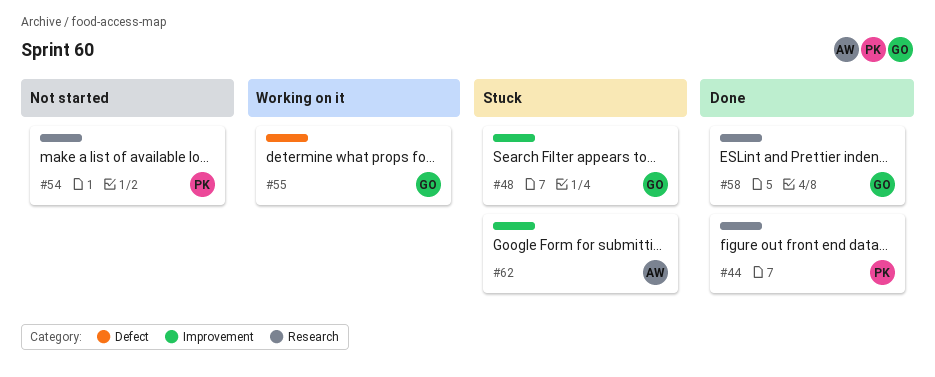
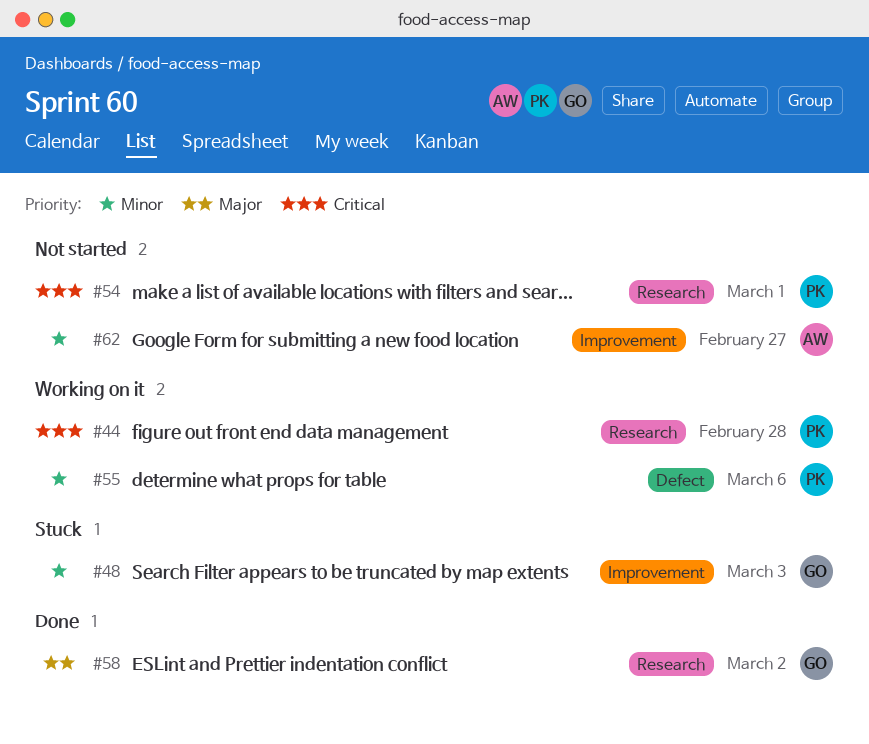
#44, status: Done -> Working on it
#55, owner: GO -> PK
#62, status: Stuck -> Not started

